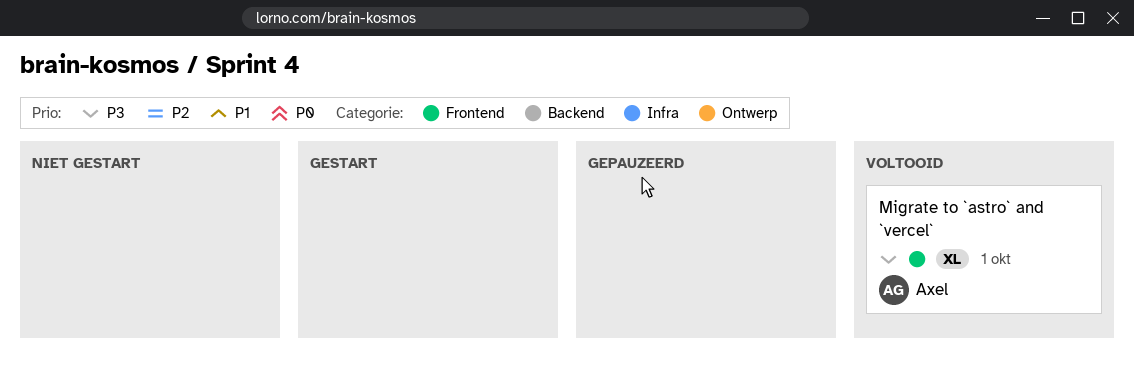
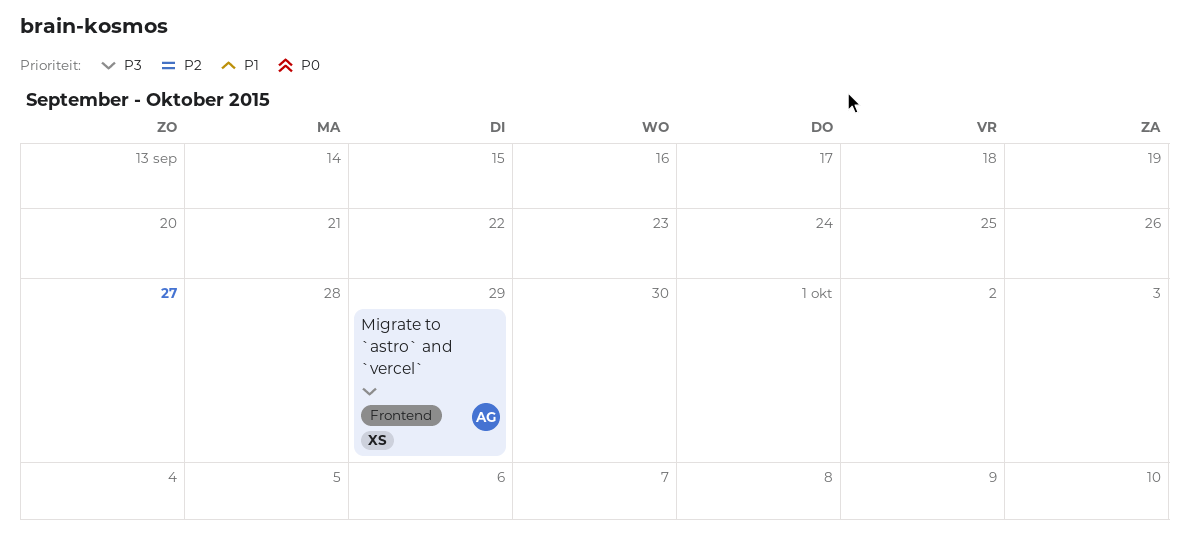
Migrate to `astro` and `vercel`, estimate: XL -> XS
Migrate to `astro` and `vercel`, due: Oct 1 -> Sep 29

